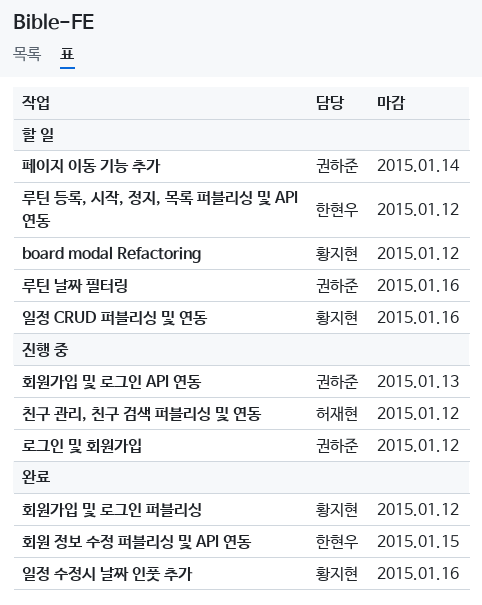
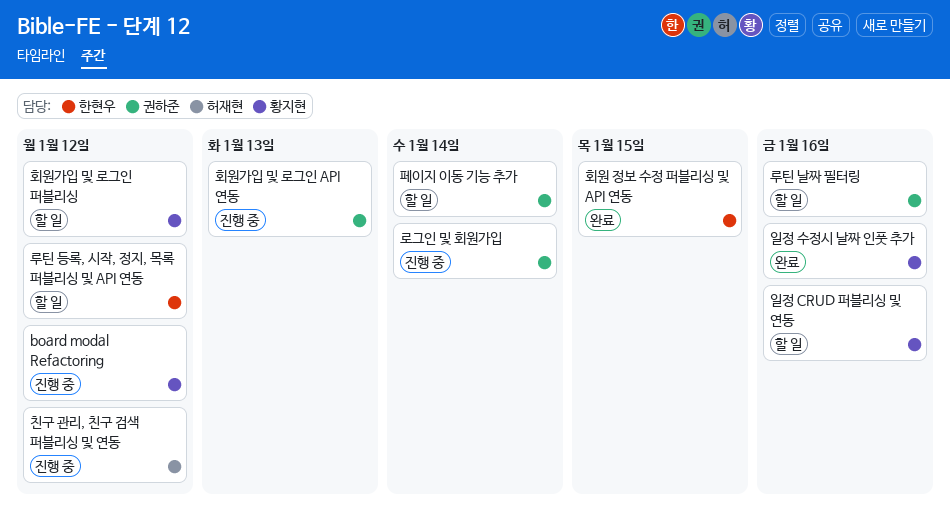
board modal Refactoring, status: 할 일 -> 진행 중
로그인 및 회원가입, due: Jan 12 -> Jan 14
회원가입 및 로그인 퍼블리싱, status: 완료 -> 할 일

